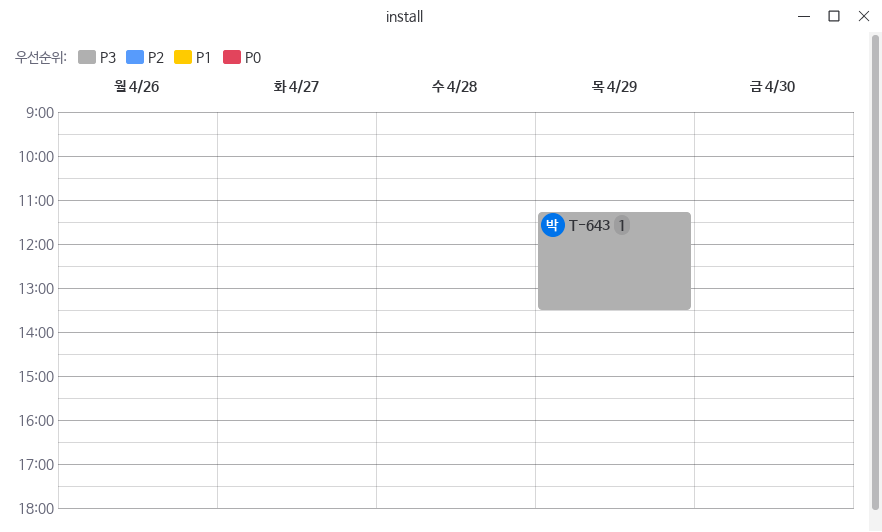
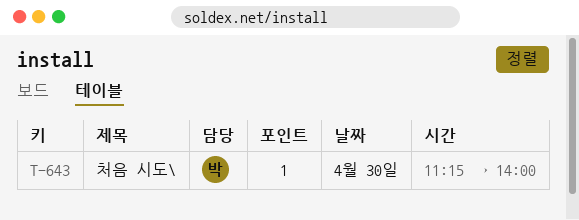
T-643, day: Apr 29 -> Apr 30
T-643, ends: 13:30 -> 14:00

